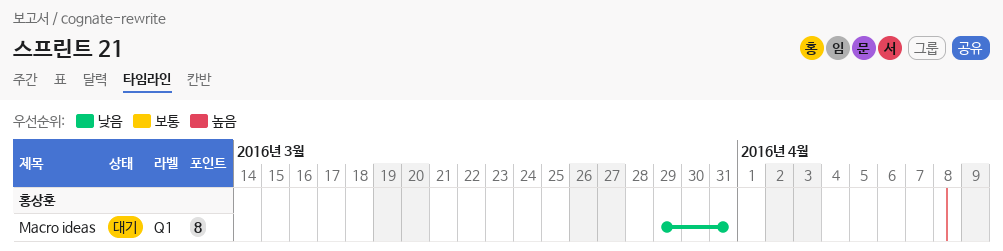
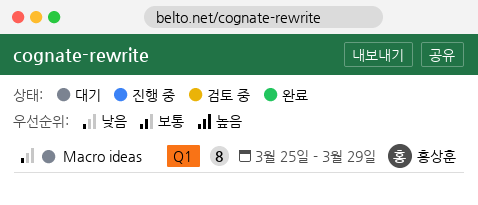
Macro ideas, start: Mar 29 -> Mar 25
Macro ideas, due: Mar 31 -> Mar 29

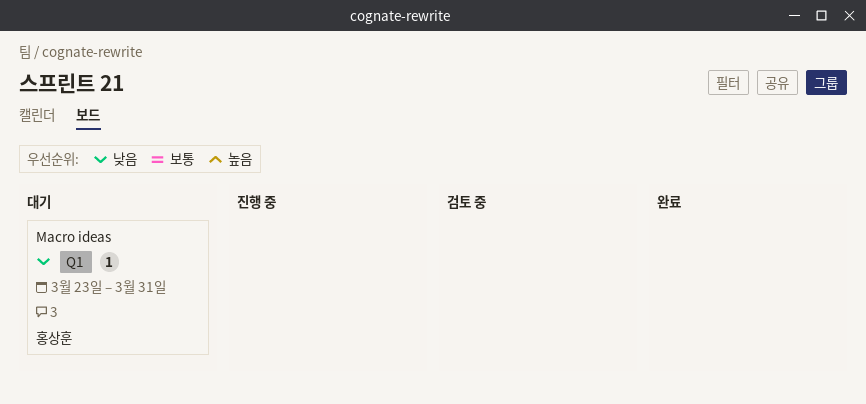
Macro ideas, estimate: 8 -> 1
Macro ideas, start: Mar 25 -> Mar 23
Macro ideas, due: Mar 29 -> Mar 31

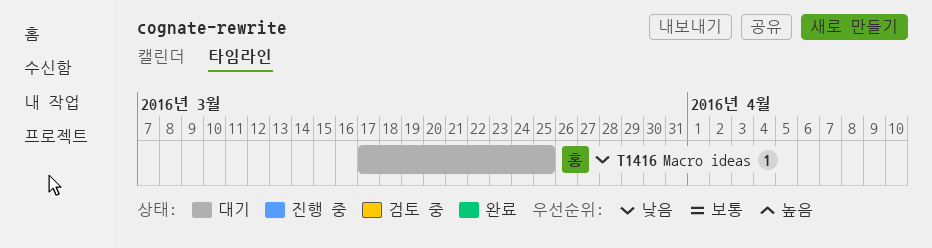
Macro ideas, start: Mar 23 -> Mar 17
Macro ideas, due: Mar 31 -> Mar 25

